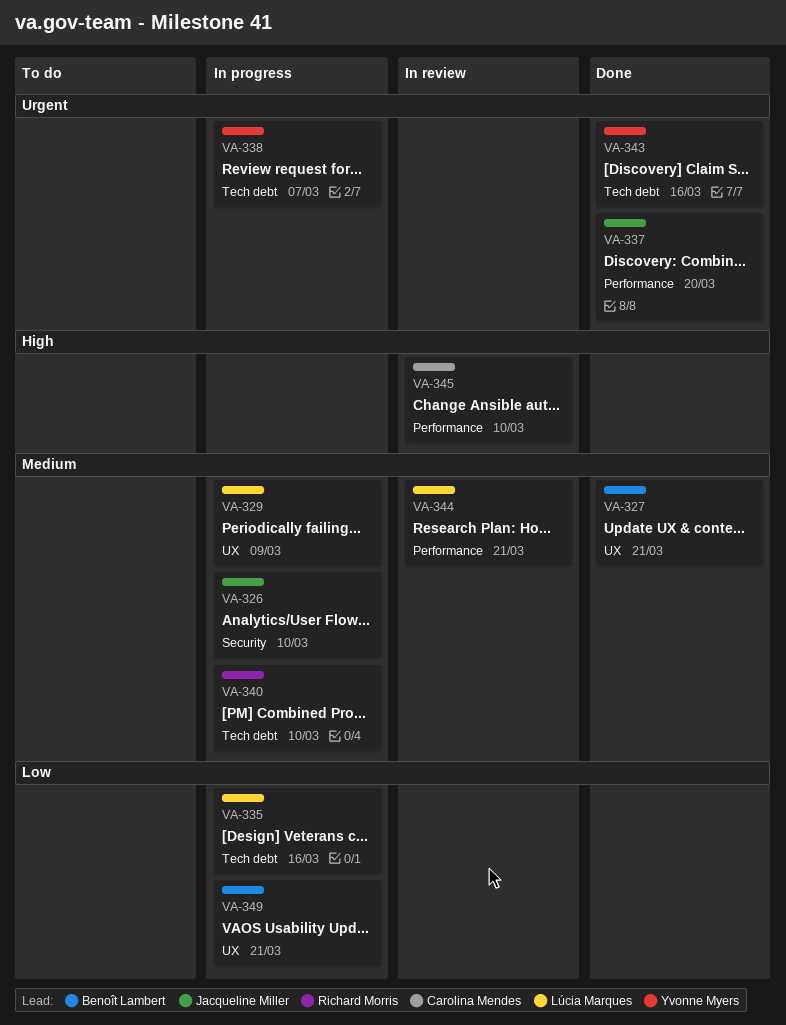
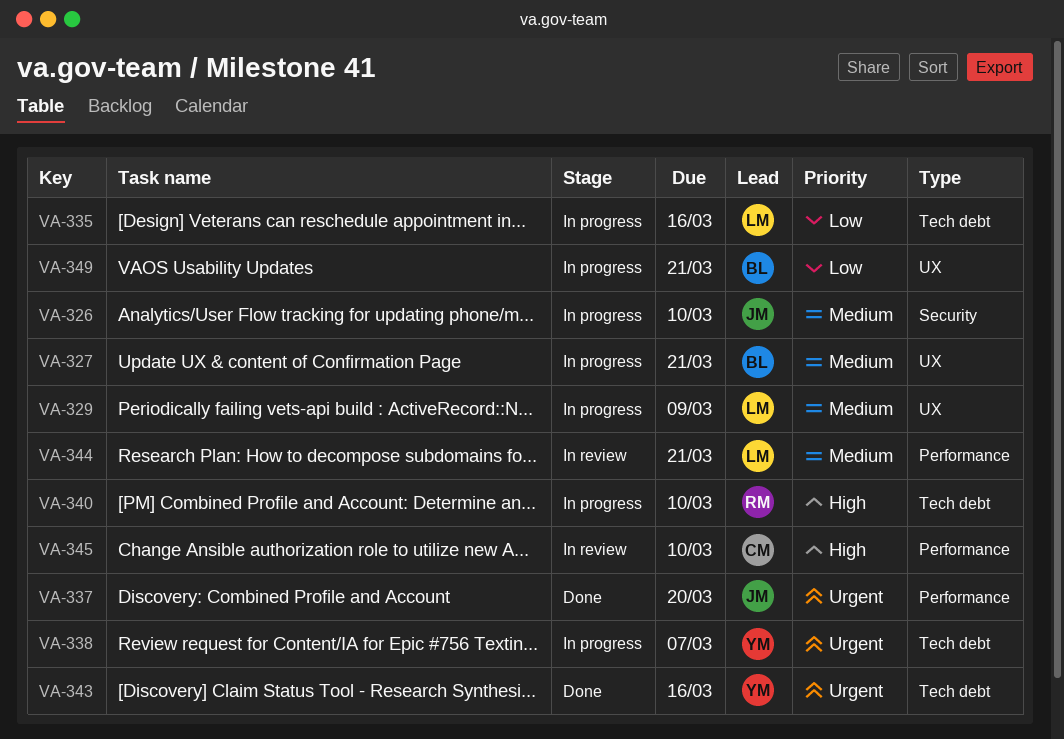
VA-327, status: Done -> In progress
VA-340, priority: Medium -> High

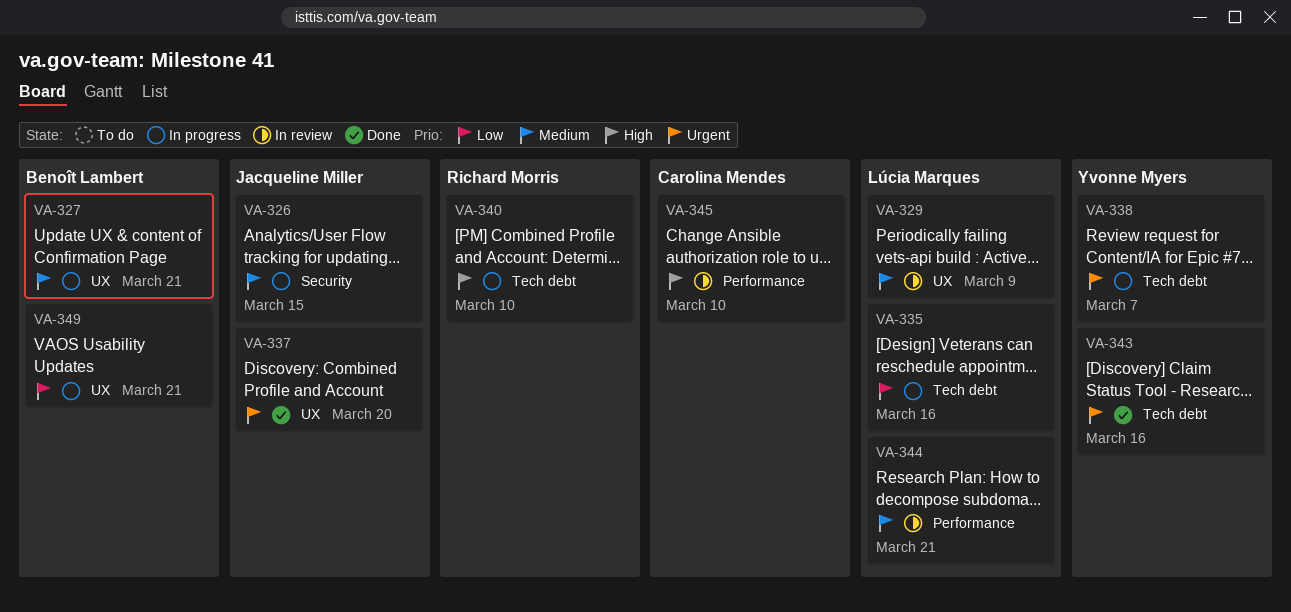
VA-326, due: Mar 10 -> Mar 15
VA-329, status: In progress -> In review
VA-337, label: Performance -> UX

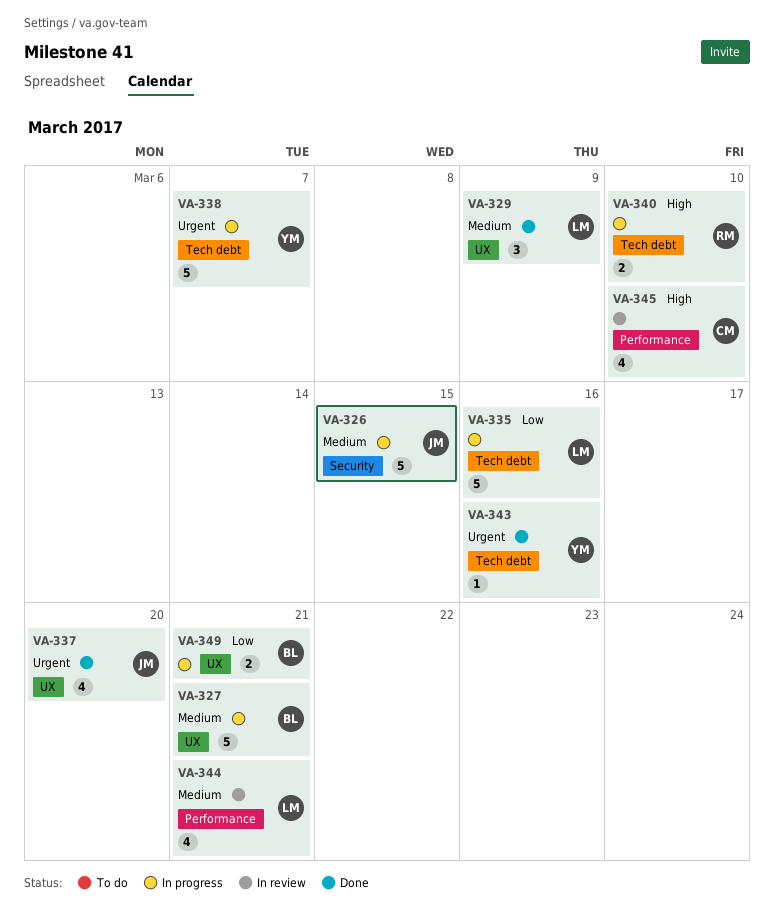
VA-329, status: In review -> Done

